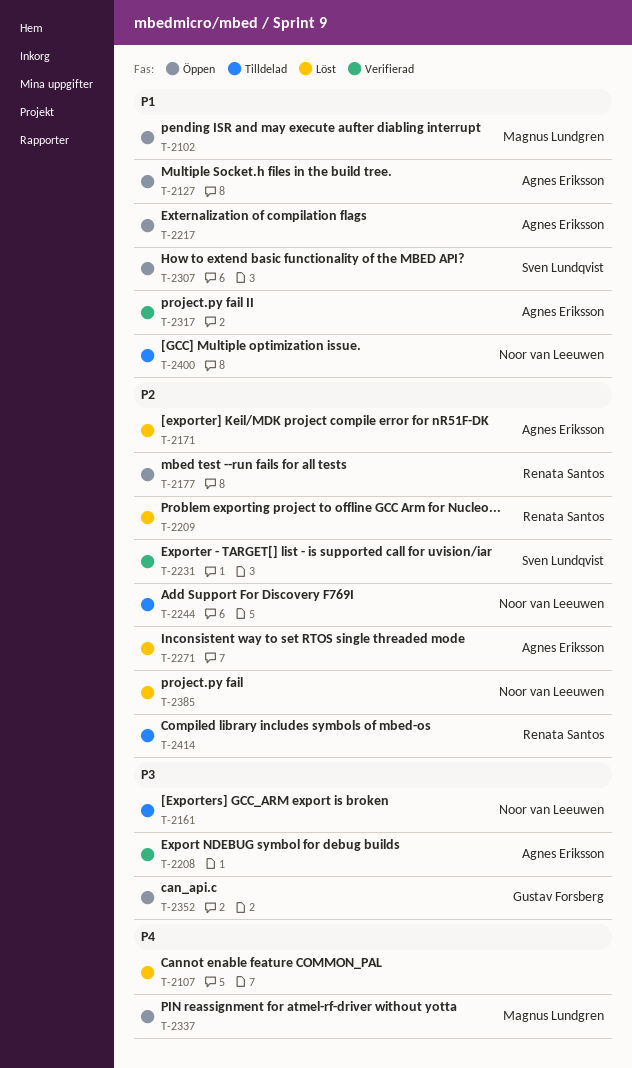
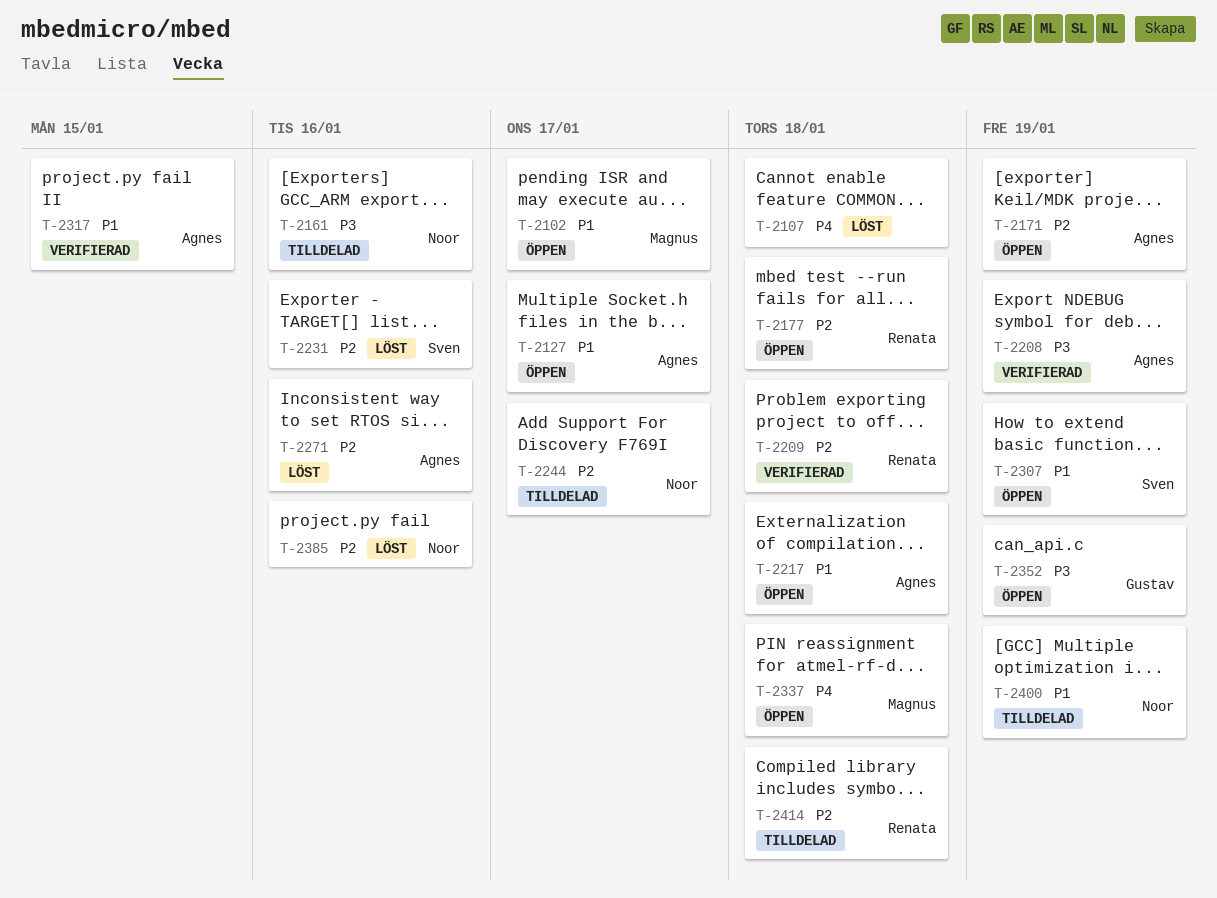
T-2171, status: Löst -> Öppen
T-2209, status: Löst -> Verifierad
T-2231, status: Verifierad -> Löst

